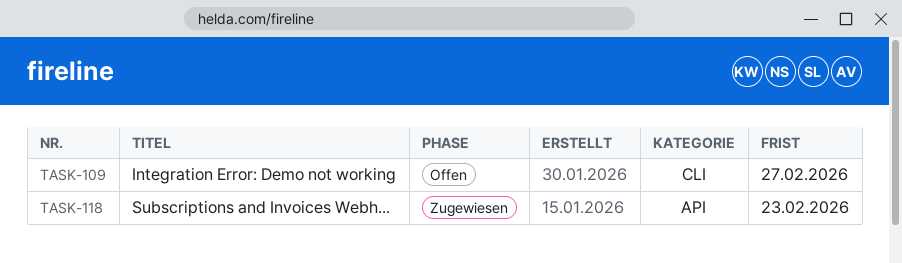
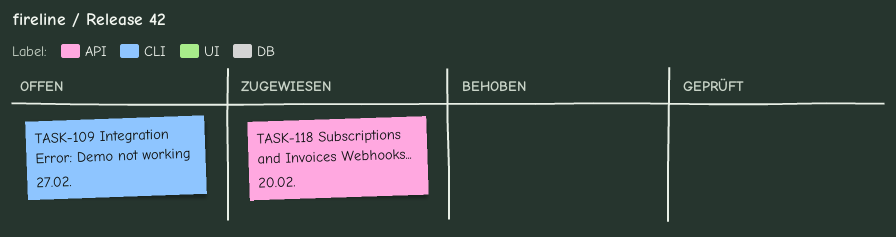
TASK-118, due: Feb 23 -> Feb 20

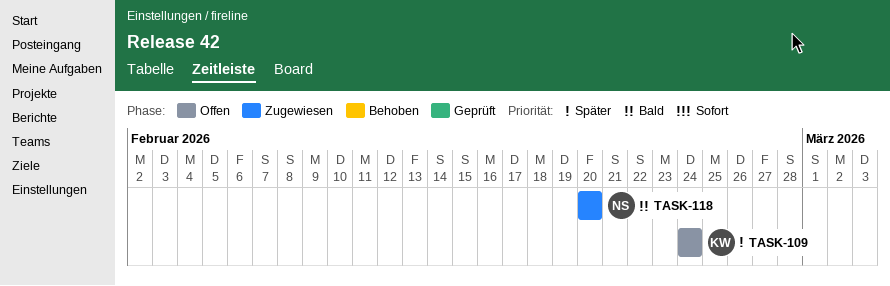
TASK-109, due: Feb 27 -> Feb 24

